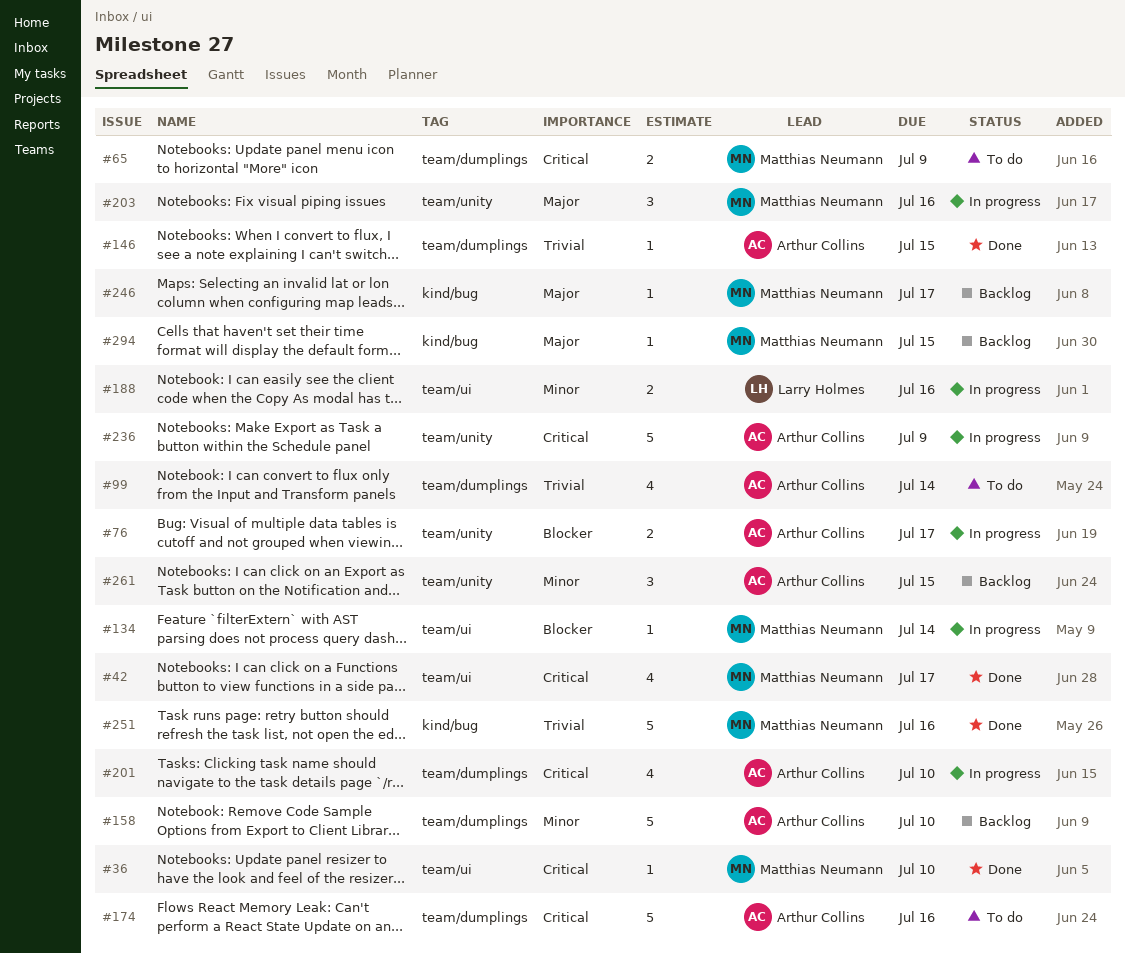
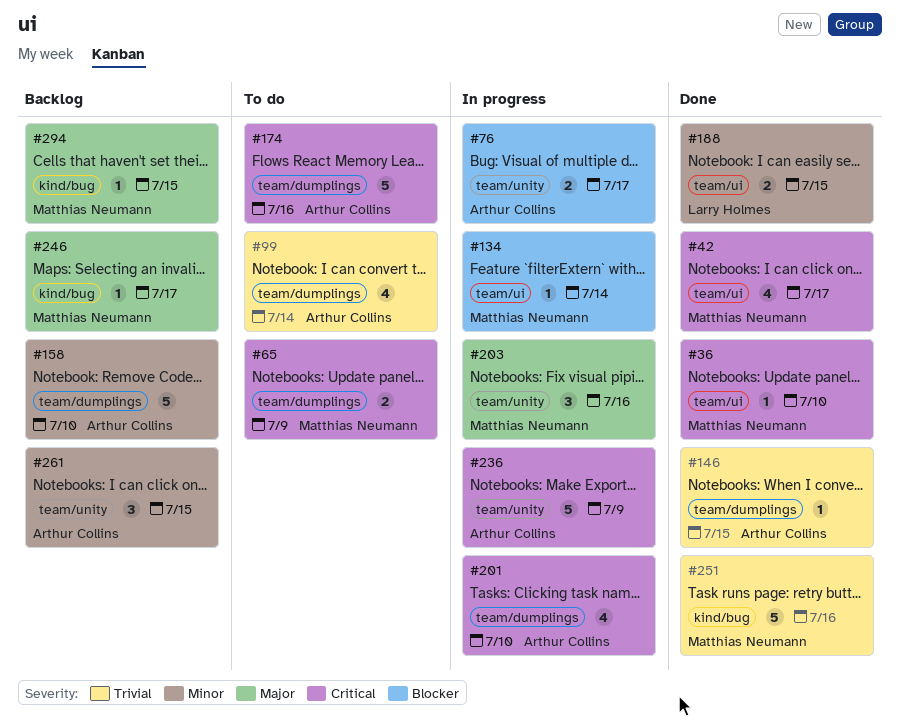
#188, status: In progress -> Done
#188, due: Jul 16 -> Jul 15

